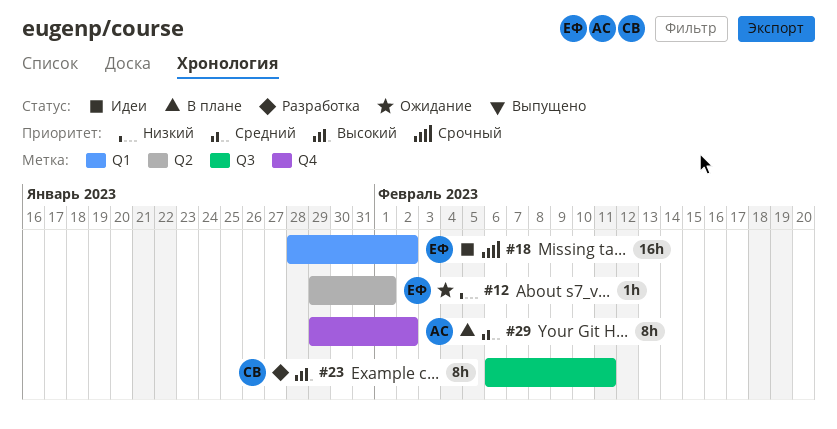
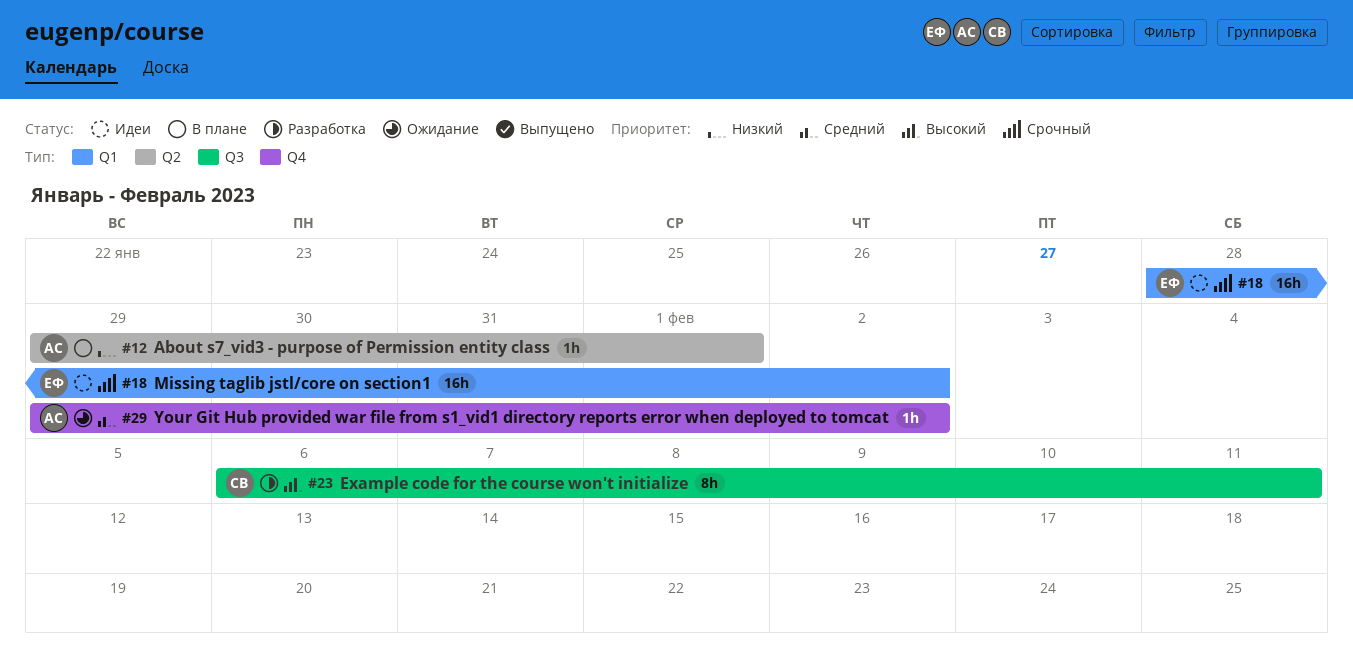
#12, status: Ожидание -> В плане
#12, owner: ЕФ -> АС
#29, status: В плане -> Ожидание
#29, estimate: 8h -> 1h

